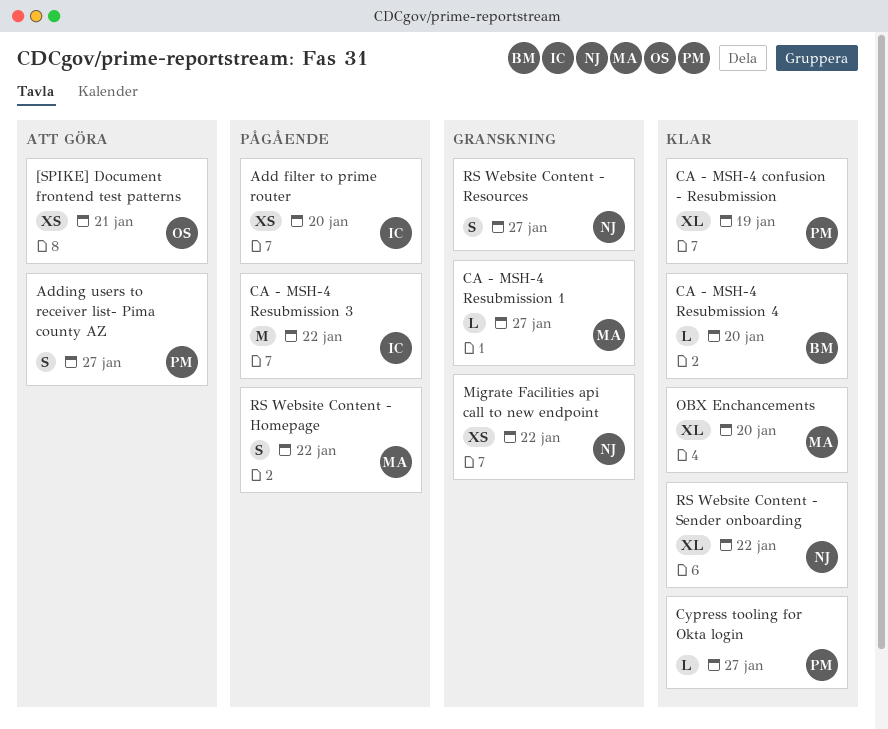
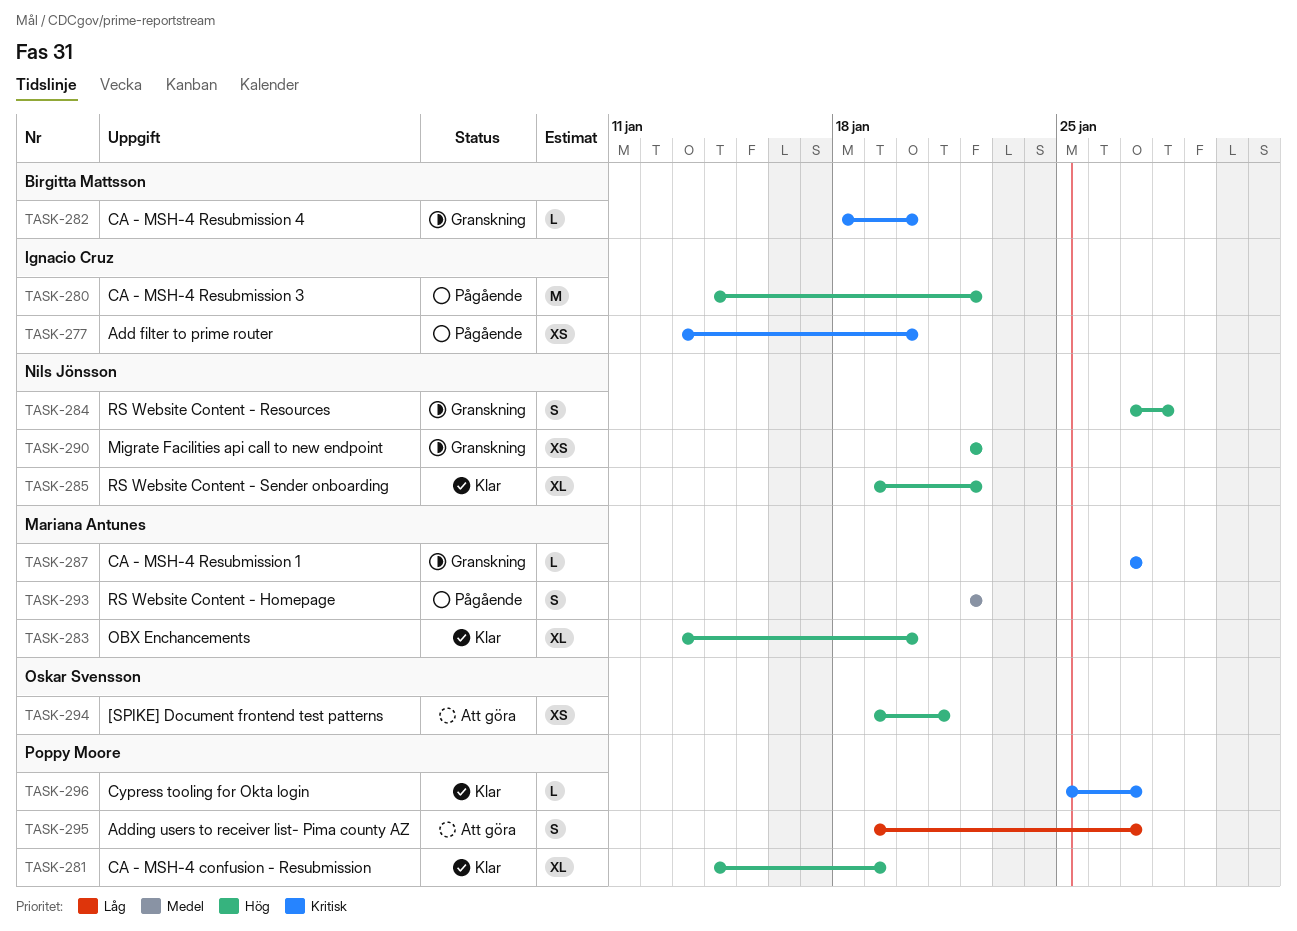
CA - MSH-4 Resubmission 4, status: Klar -> Granskning
RS Website Content - Resources, due: Jan 27 -> Jan 28

